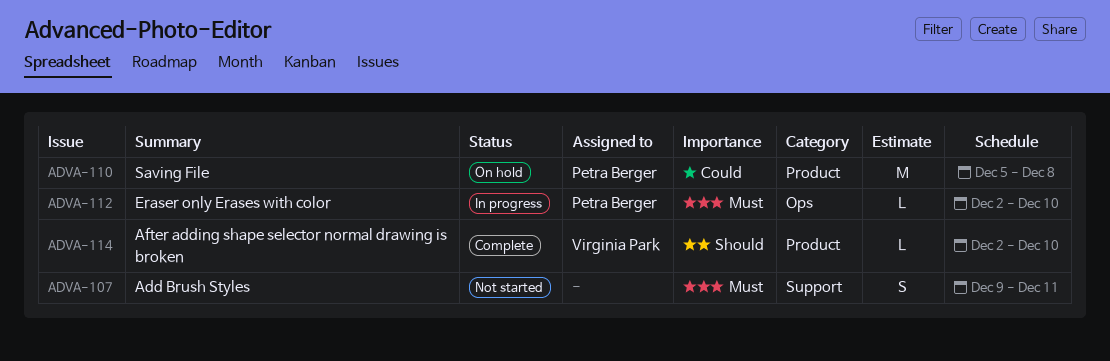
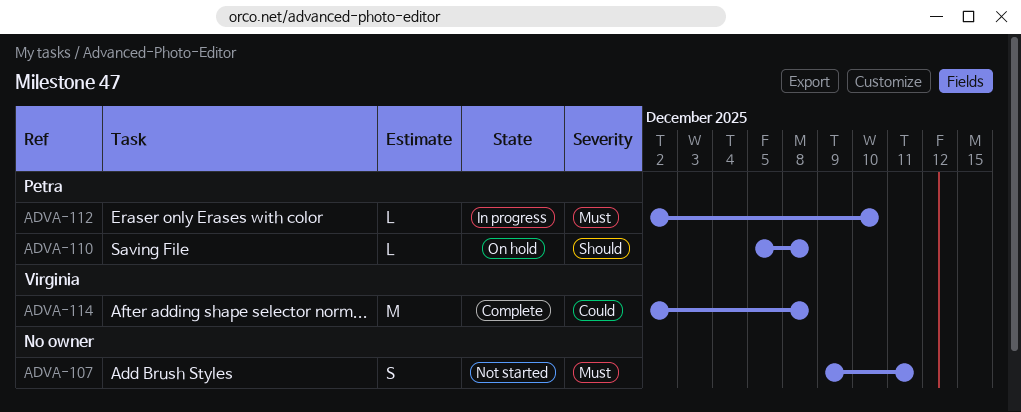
ADVA-110, priority: Could -> Should
ADVA-110, estimate: M -> L
ADVA-114, priority: Should -> Could
ADVA-114, estimate: L -> M
ADVA-114, due: Dec 10 -> Dec 8

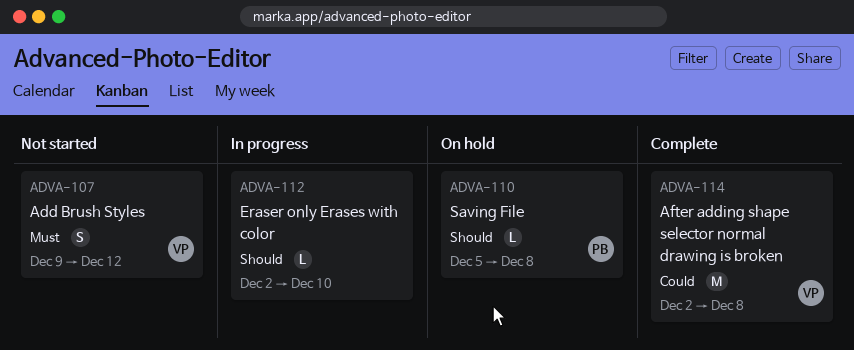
ADVA-107, owner: none -> Virginia
ADVA-107, due: Dec 11 -> Dec 12
ADVA-112, owner: Petra -> none
ADVA-112, priority: Must -> Should

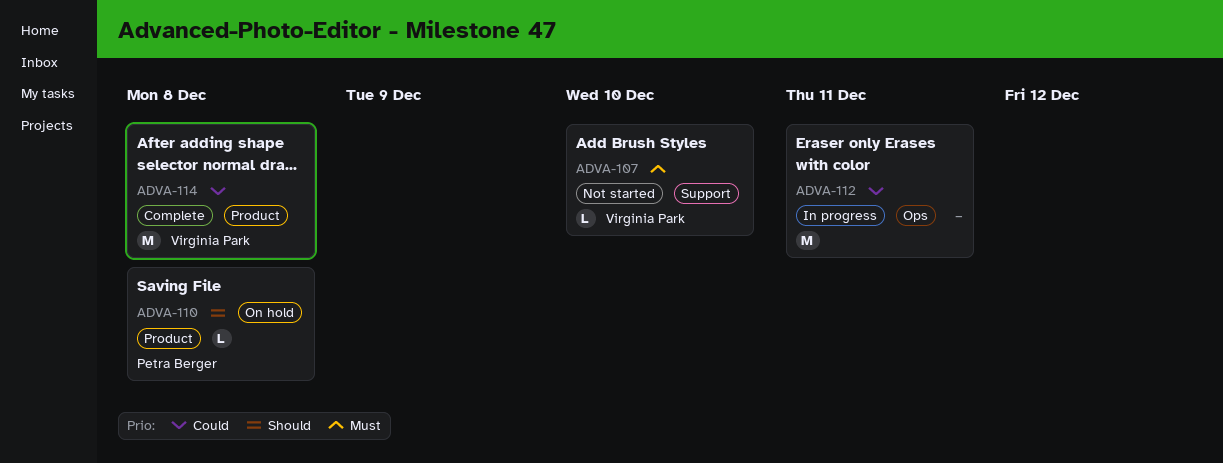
ADVA-107, estimate: S -> L
ADVA-107, due: Dec 12 -> Dec 10
ADVA-112, priority: Should -> Could
ADVA-112, estimate: L -> M
ADVA-112, due: Dec 10 -> Dec 11

